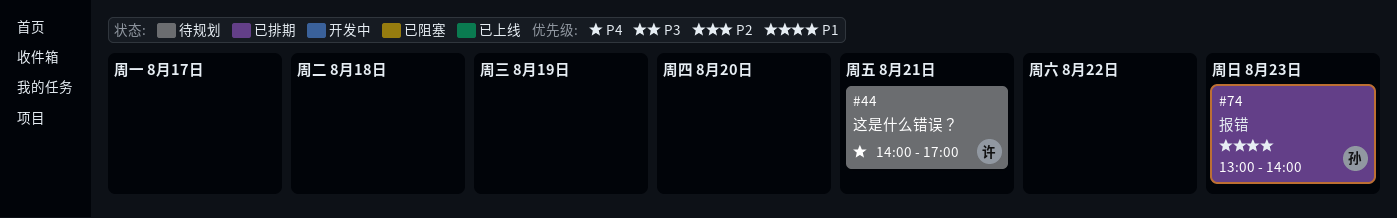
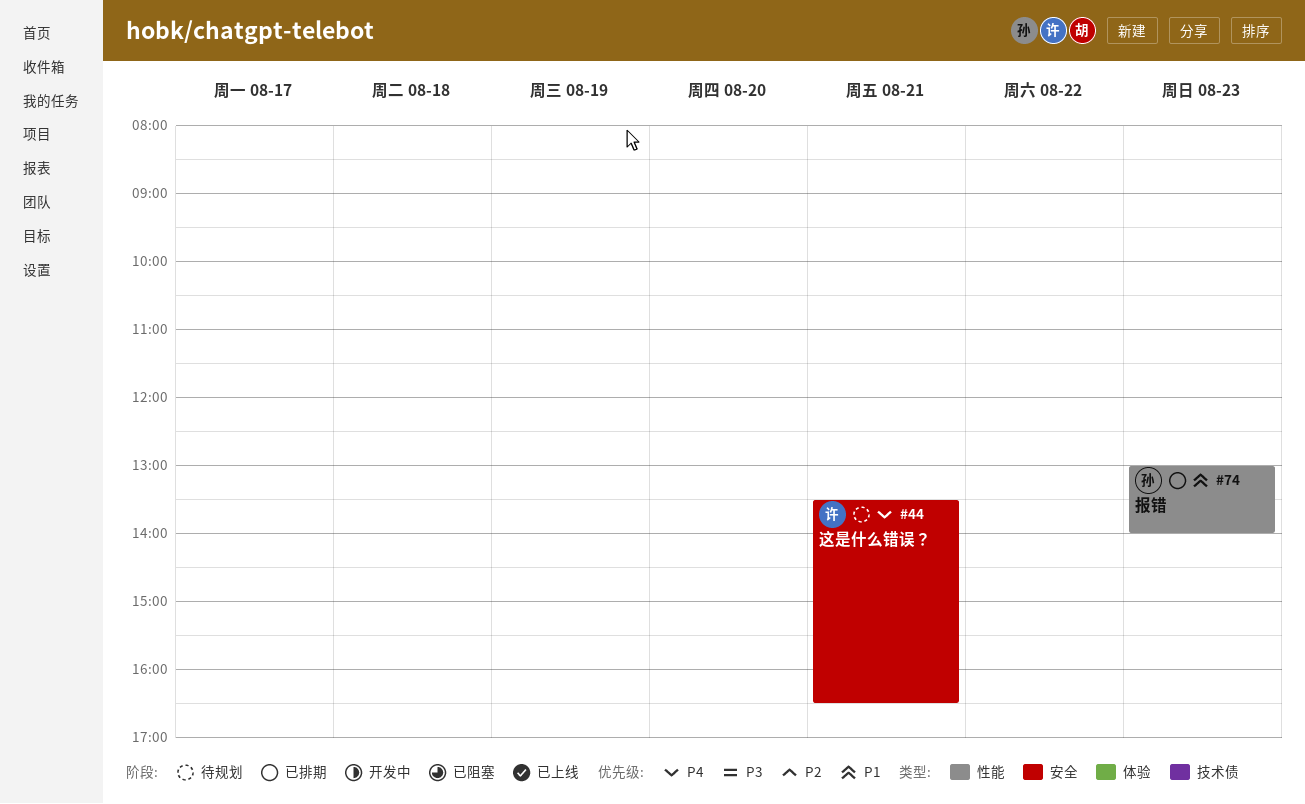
#44, begins: 14:00 -> 13:30
#44, ends: 17:00 -> 16:30

